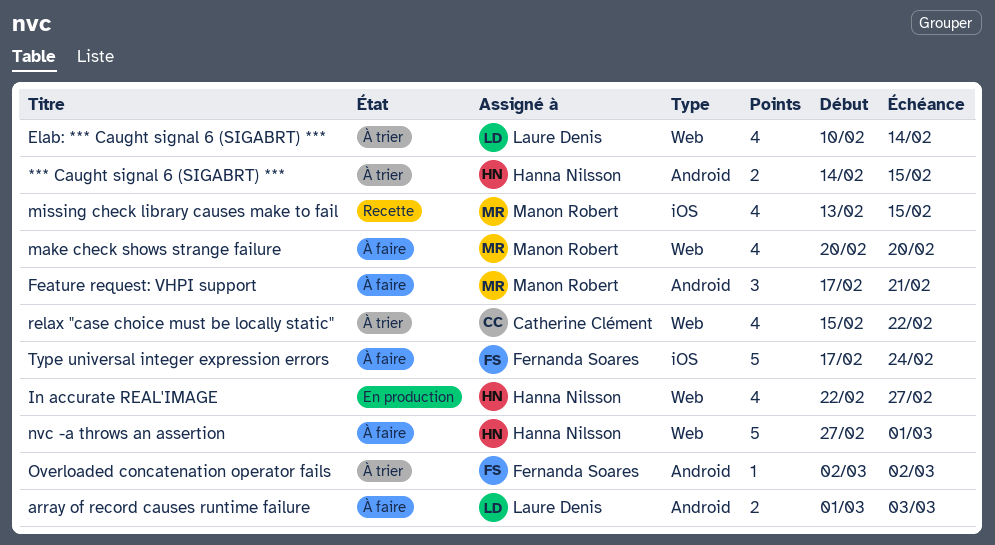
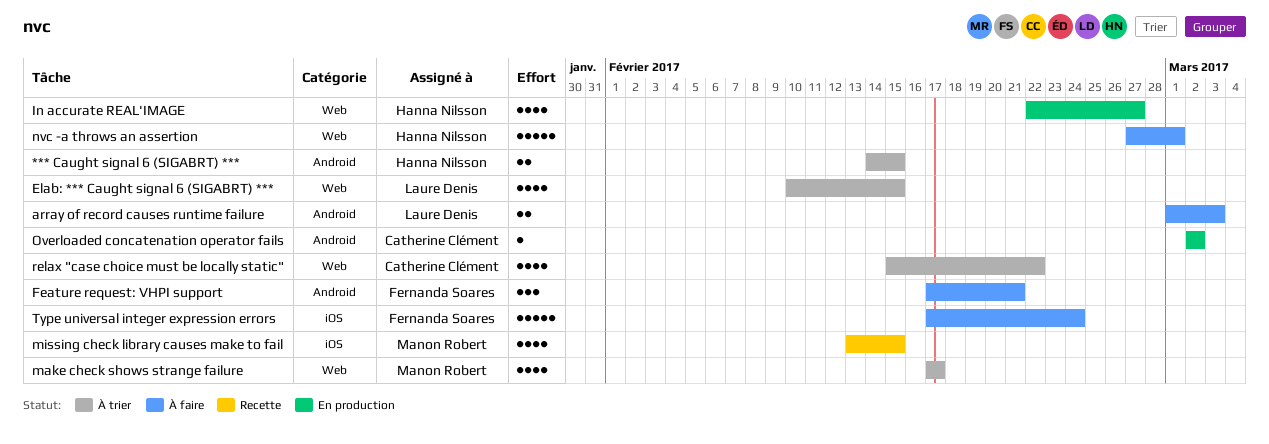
Elab: *** Caught signal 6 (SIGABRT) ***, due: Feb 14 -> Feb 15
Feature request: VHPI support, owner: Manon Robert -> Fernanda Soares
make check shows strange failure, status: À faire -> À trier
make check shows strange failure, start: Feb 20 -> Feb 17
make check shows strange failure, due: Feb 20 -> Feb 17
Overloaded concatenation operator fails, status: À trier -> En production
Overloaded concatenation operator fails, owner: Fernanda Soares -> Catherine Clément

